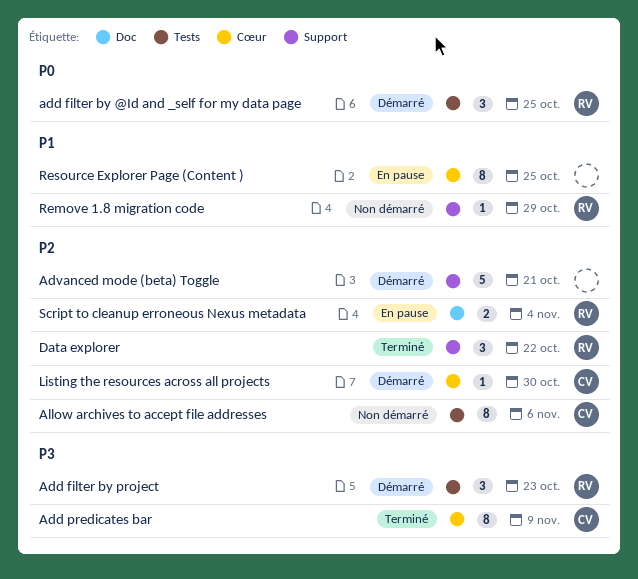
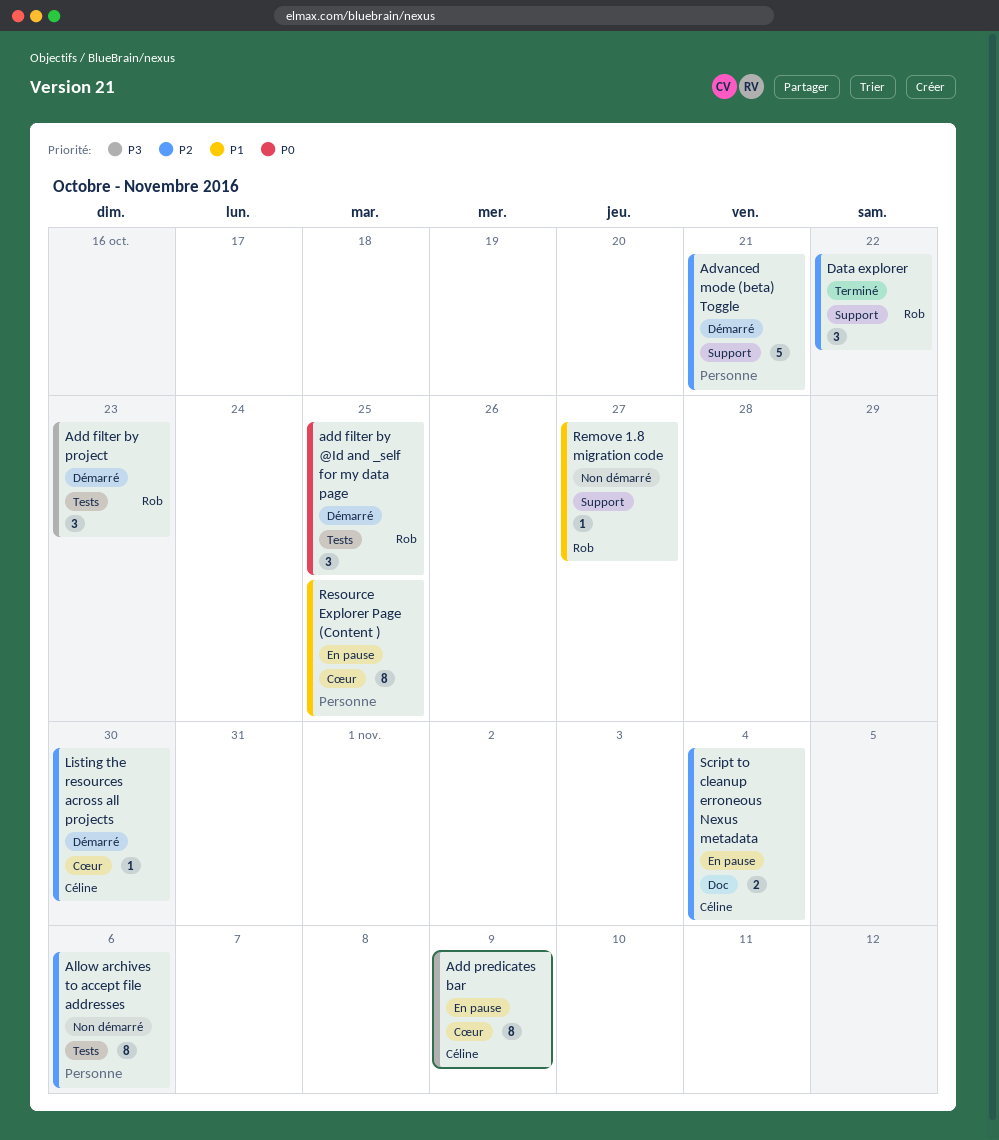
Add predicates bar, status: Terminé -> En pause
Allow archives to accept file addresses, owner: Céline -> none
Remove 1.8 migration code, due: Oct 29 -> Oct 27
Script to cleanup erroneous Nexus metadata, owner: Rob -> Céline

